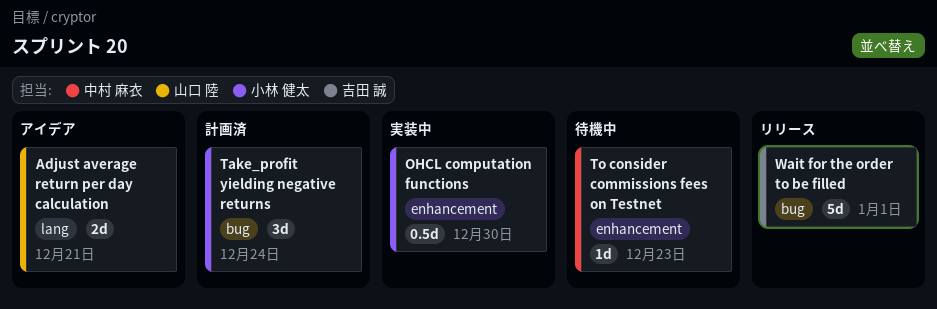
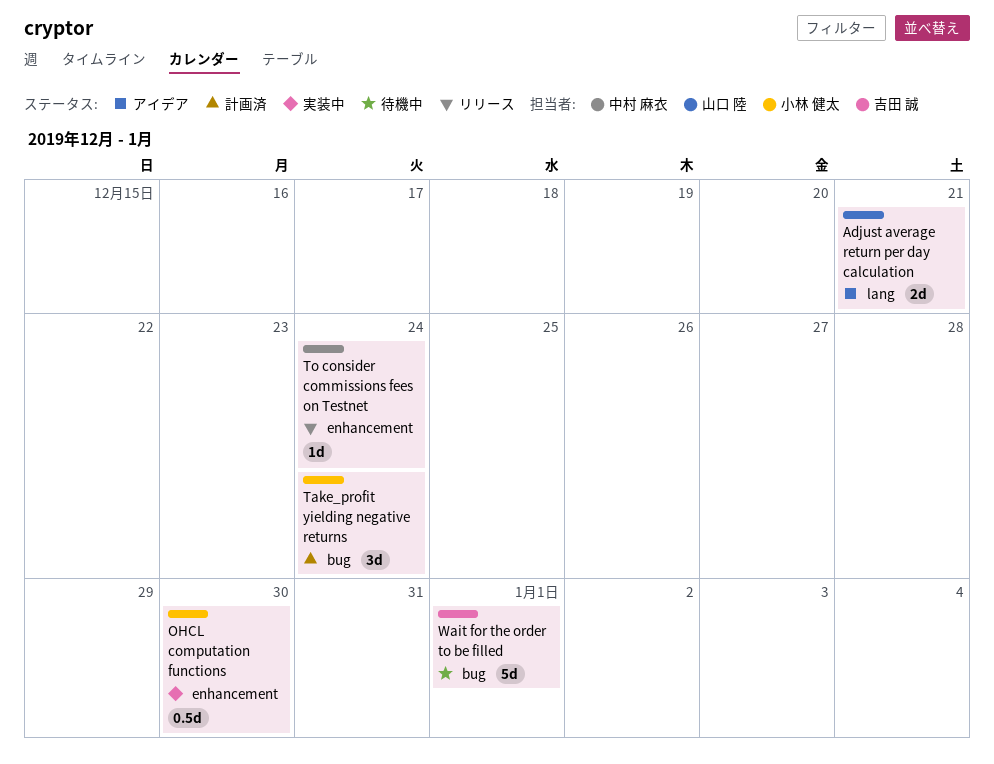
To consider commissions fees on Testnet, status: 待機中 -> リリース
To consider commissions fees on Testnet, due: Dec 23 -> Dec 24
Wait for the order to be filled, status: リリース -> 待機中

